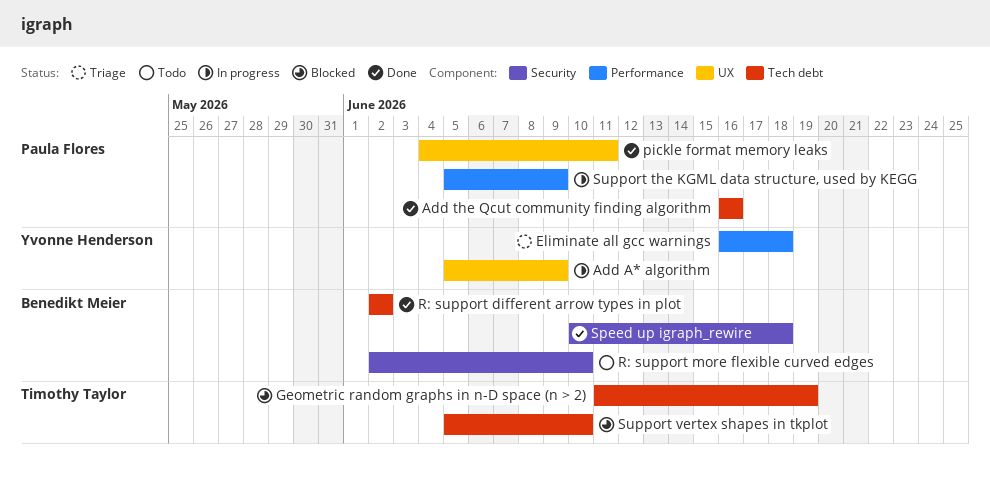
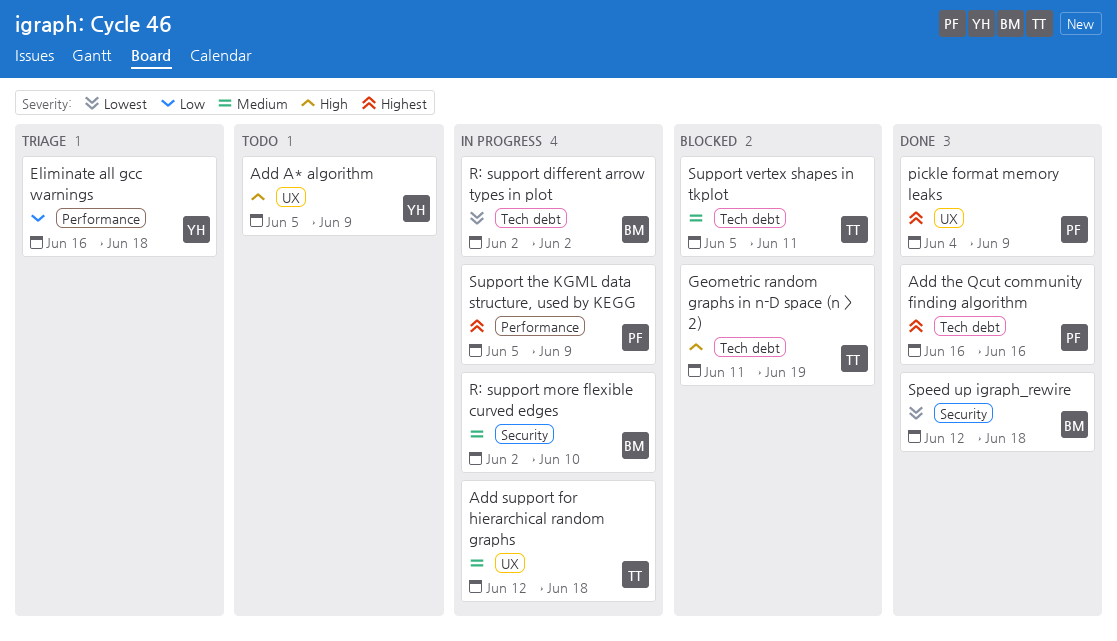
Add A* algorithm, status: In progress -> Todo
Add support for hierarchical random graphs: none -> present
pickle format memory leaks, due: Jun 11 -> Jun 9
R: support different arrow types in plot, status: Done -> In progress
R: support more flexible curved edges, status: Todo -> In progress
Speed up igraph_rewire, start: Jun 10 -> Jun 12
Support vertex shapes in tkplot, due: Jun 10 -> Jun 11

